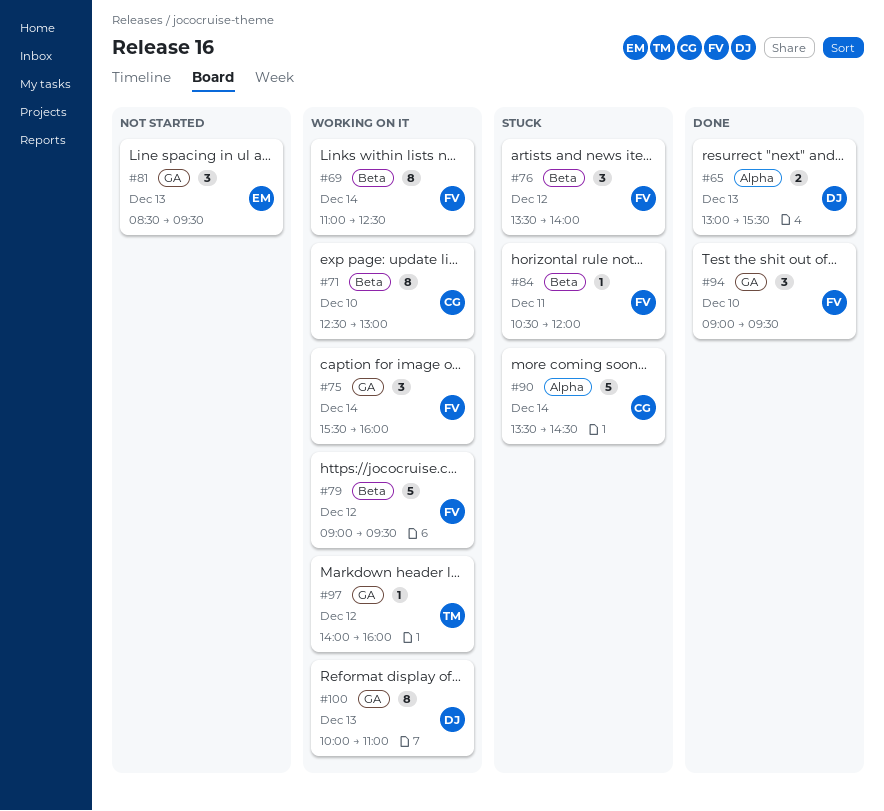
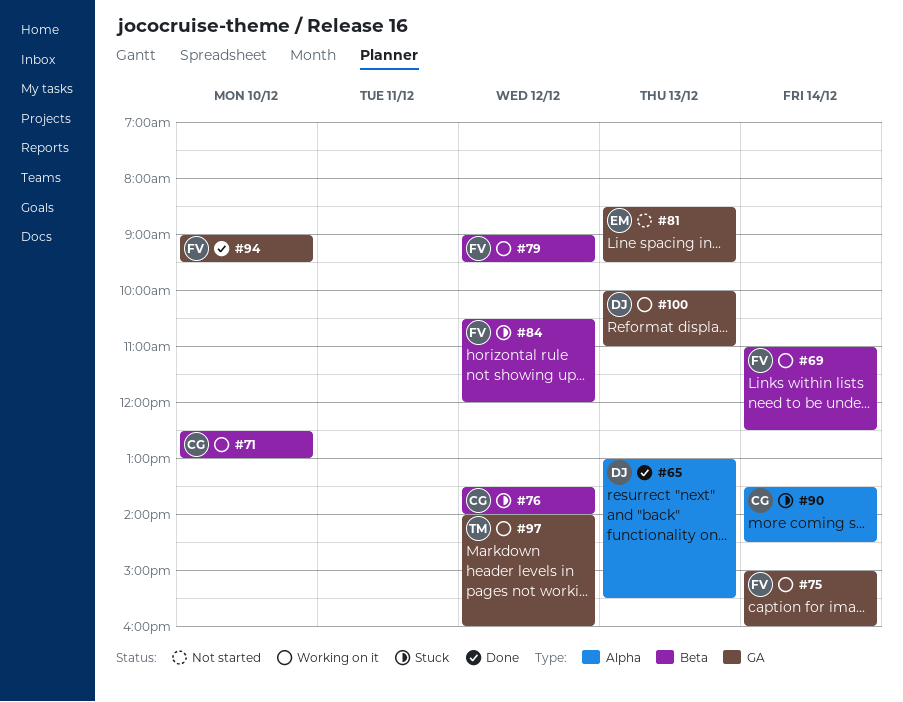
#75, begins: 15:30 -> 15:00
#76, owner: FV -> CG
#84, day: Dec 11 -> Dec 12

